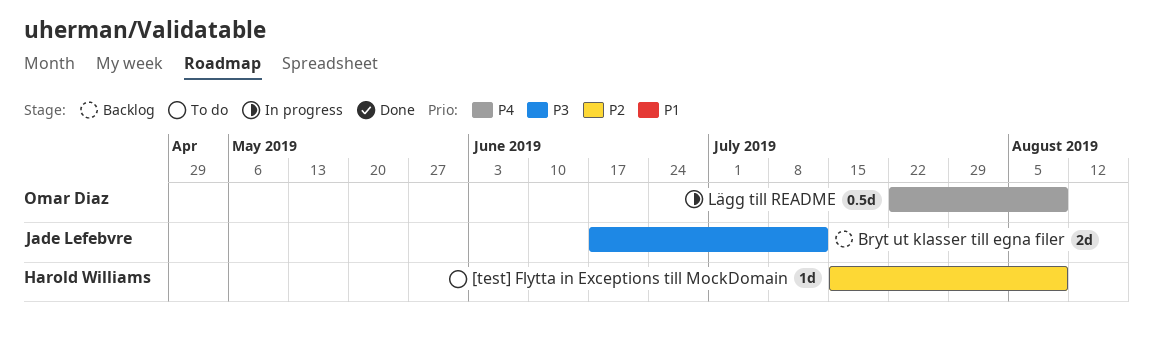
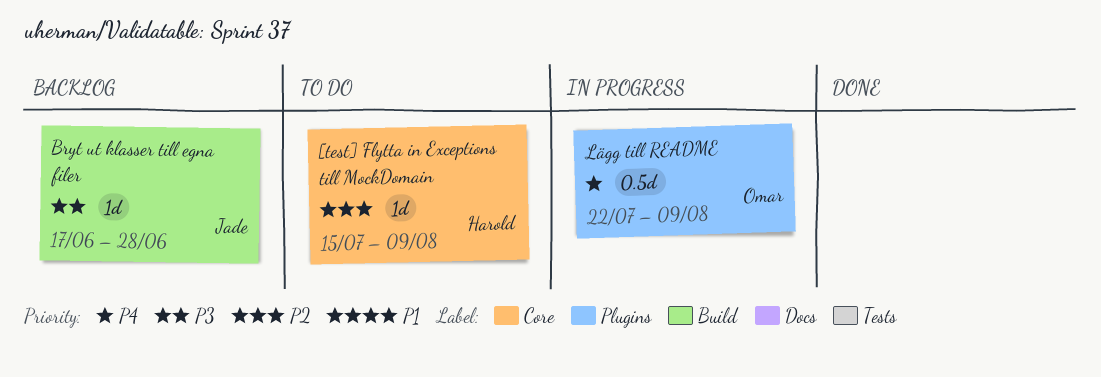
Bryt ut klasser till egna filer, estimate: 2d -> 1d
Bryt ut klasser till egna filer, due: Jul 12 -> Jun 28

